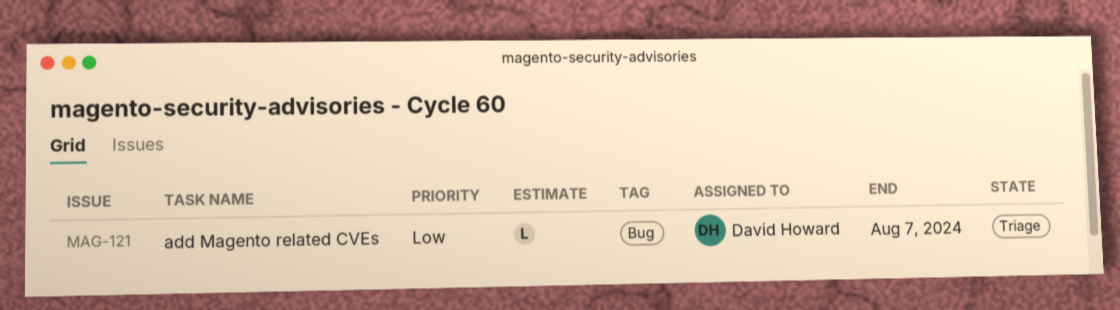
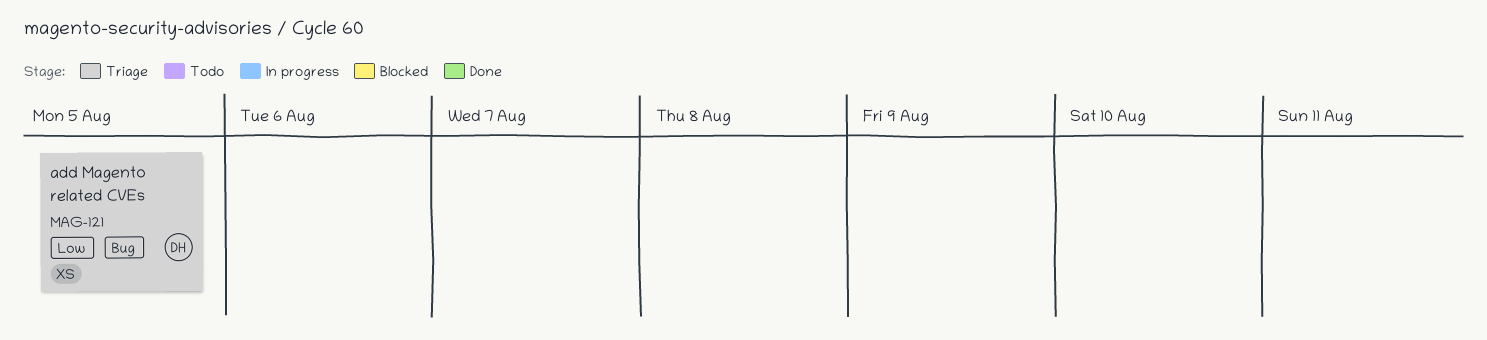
MAG-121, estimate: L -> XS
MAG-121, due: Aug 7 -> Aug 5

